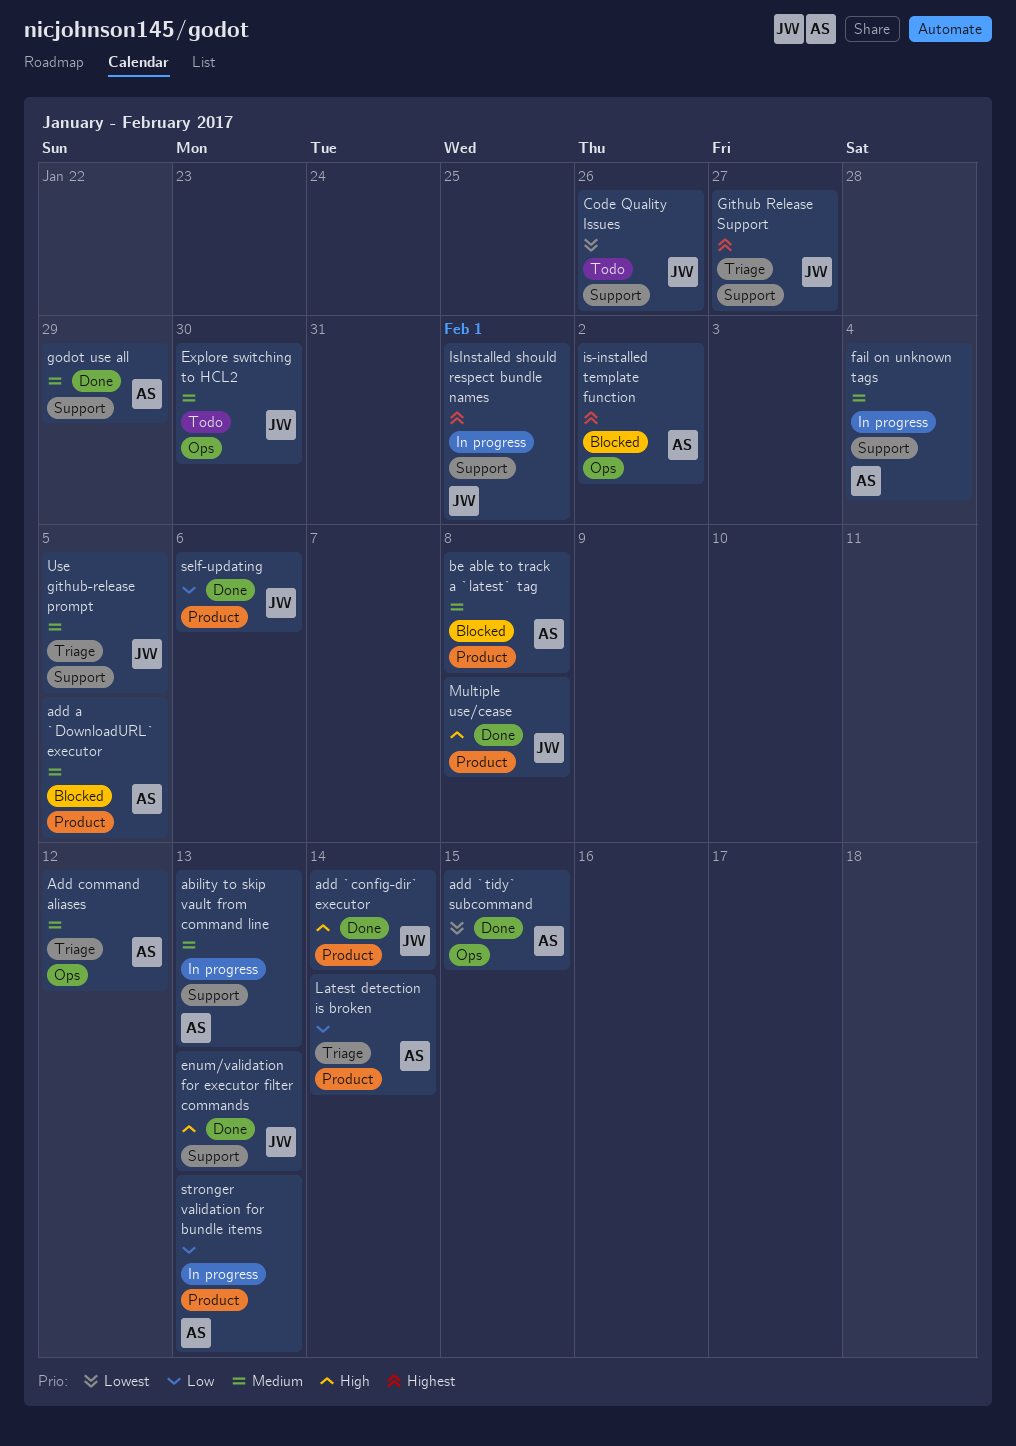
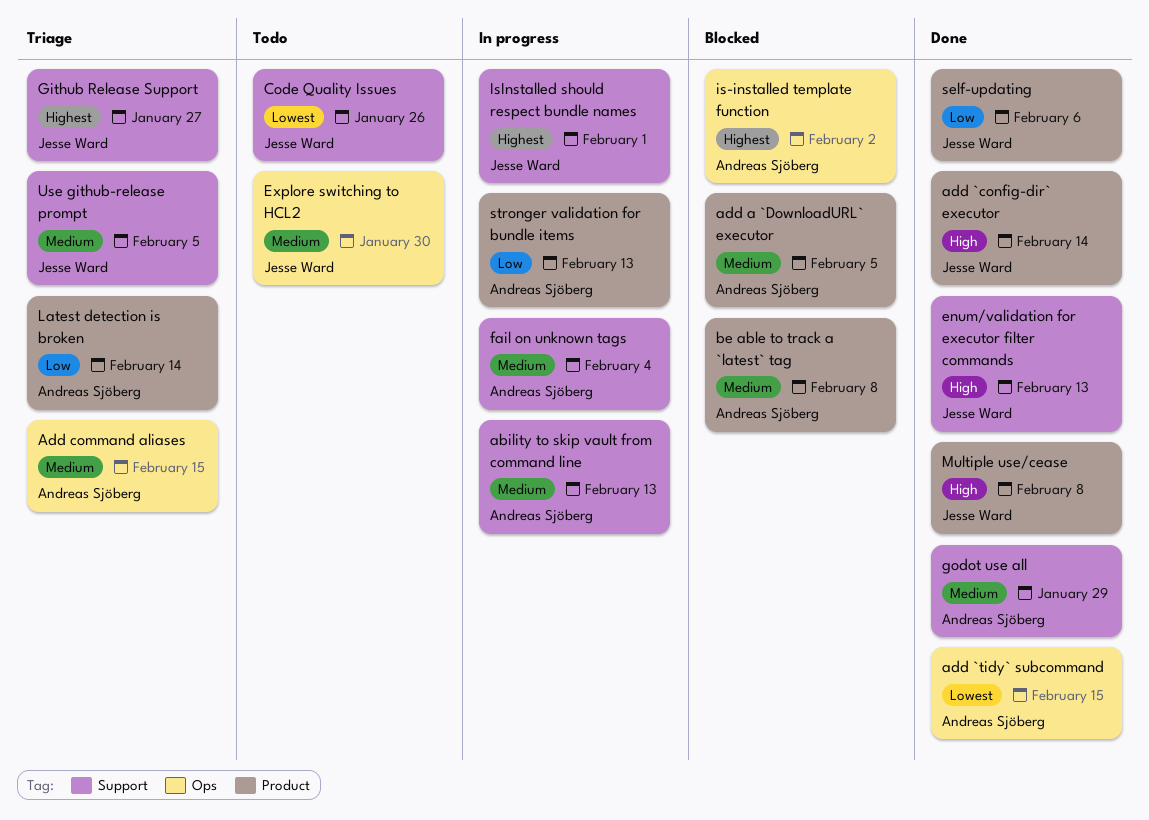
Add command aliases, due: Feb 12 -> Feb 15

